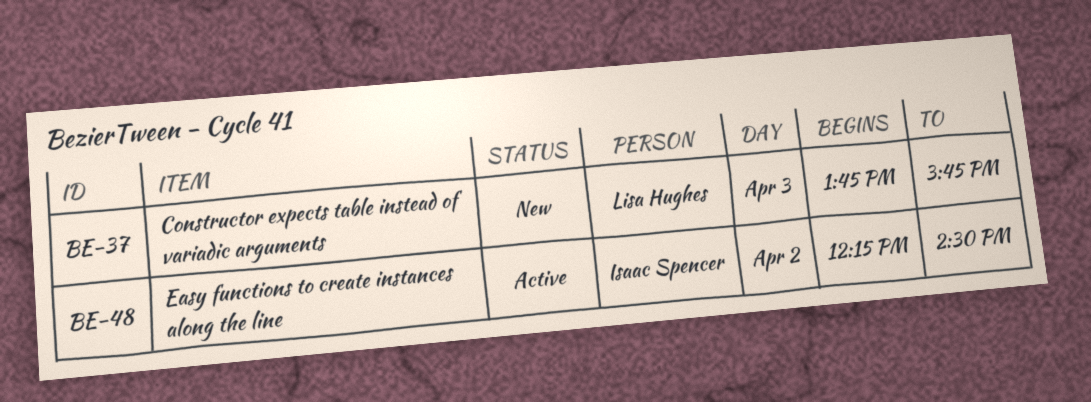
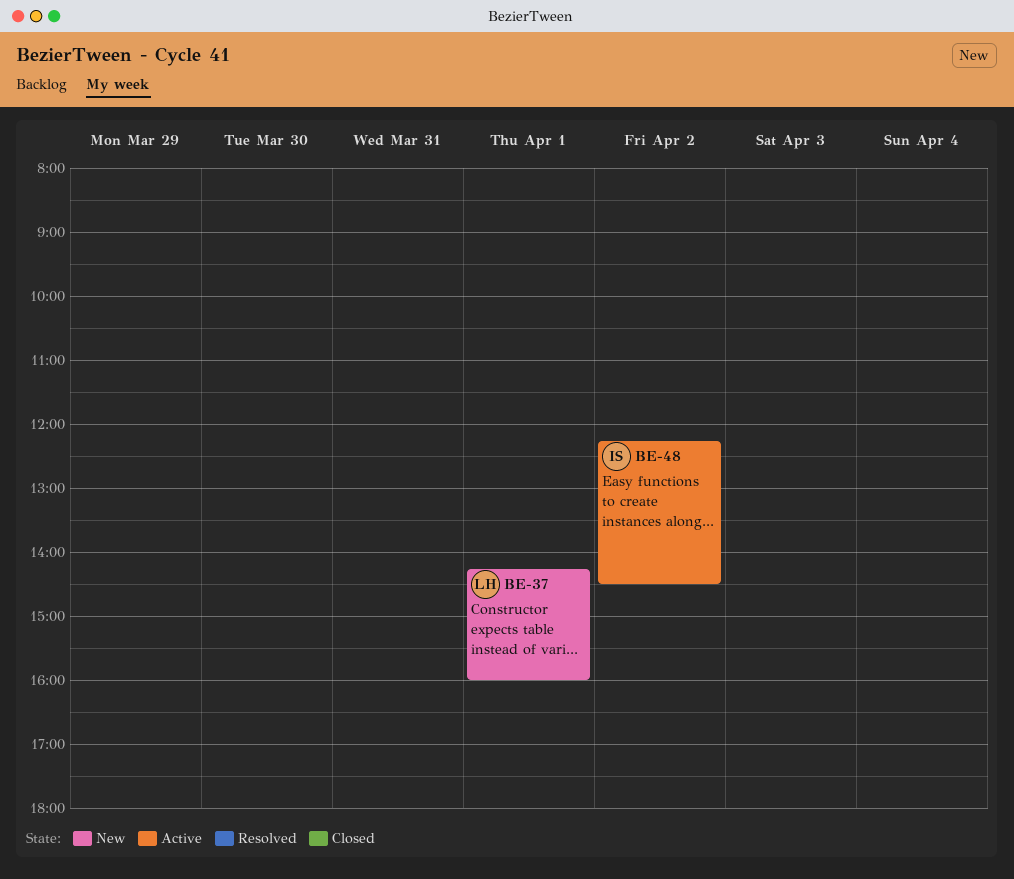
BE-37, day: Apr 3 -> Apr 1
BE-37, begins: 13:45 -> 14:15
BE-37, ends: 15:45 -> 16:00

